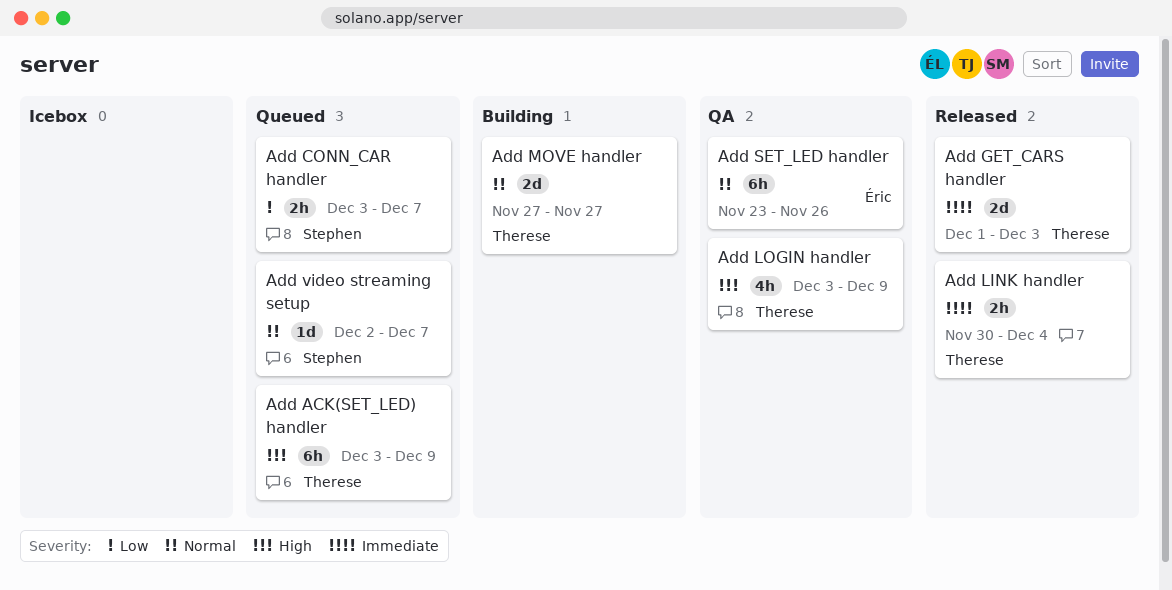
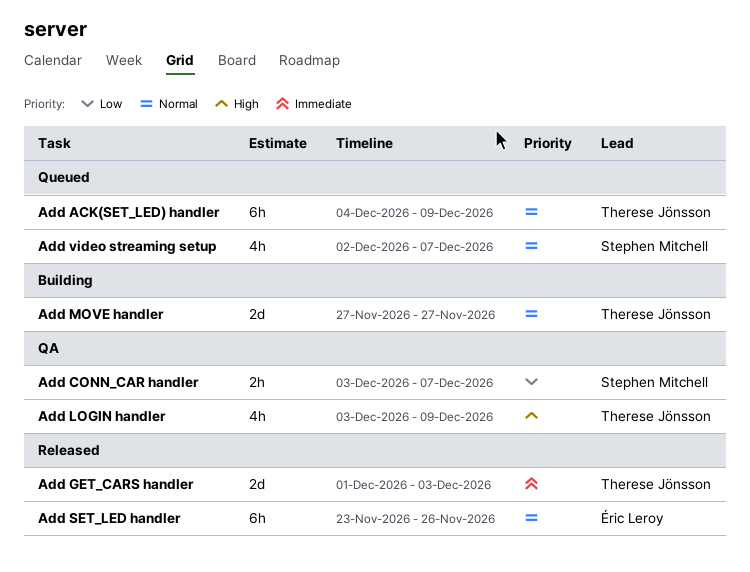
Add ACK(SET_LED) handler, priority: High -> Normal
Add ACK(SET_LED) handler, start: Dec 3 -> Dec 4
Add CONN_CAR handler, status: Queued -> QA
Add LINK handler: present -> none
Add SET_LED handler, status: QA -> Released
Add video streaming setup, estimate: 1d -> 4h

